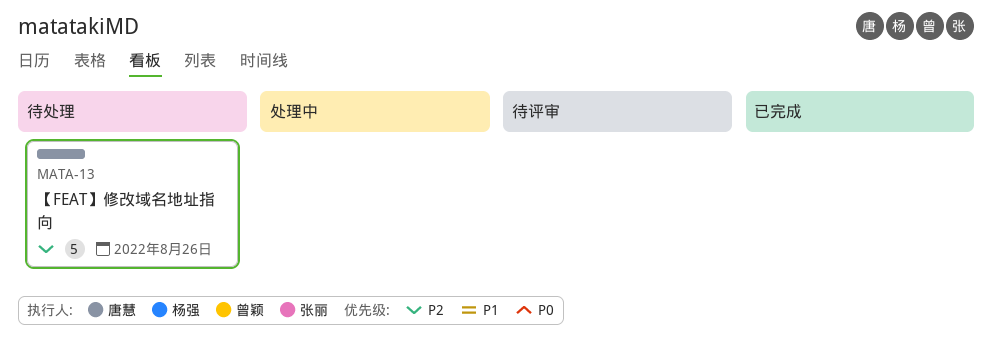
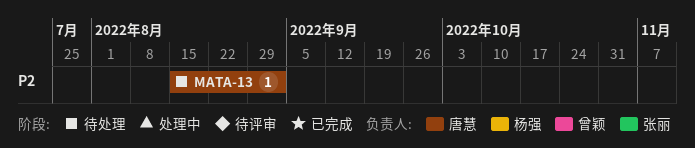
MATA-13, estimate: 5 -> 1
MATA-13, due: Aug 26 -> Sep 2

